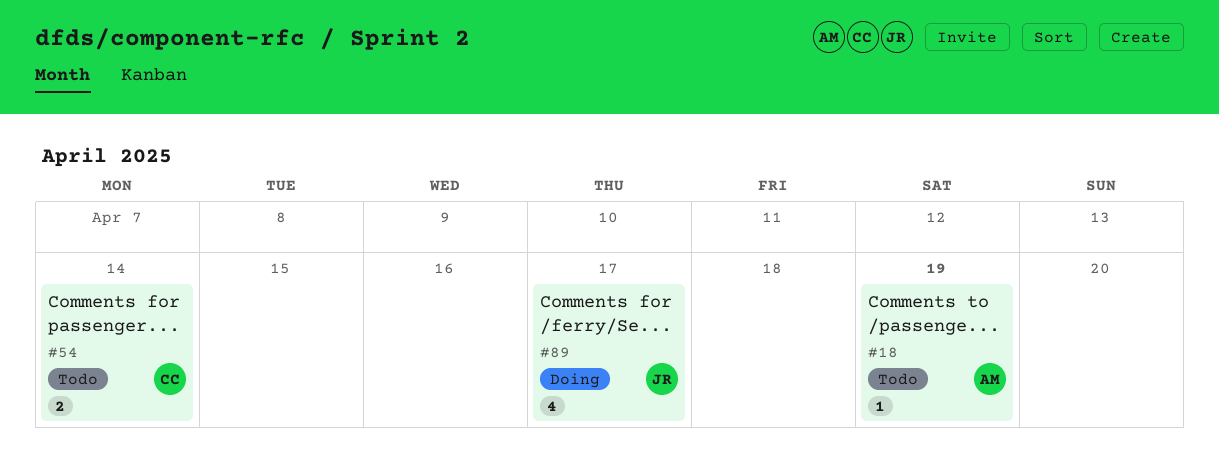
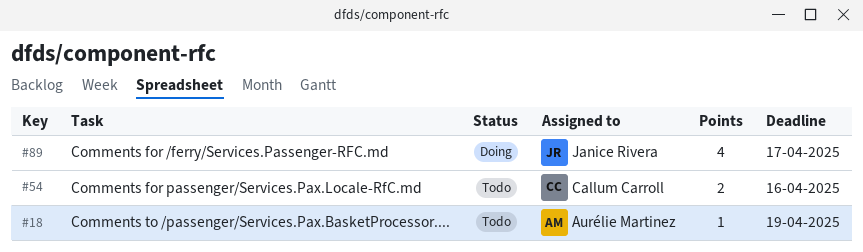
#54, due: Apr 14 -> Apr 16

